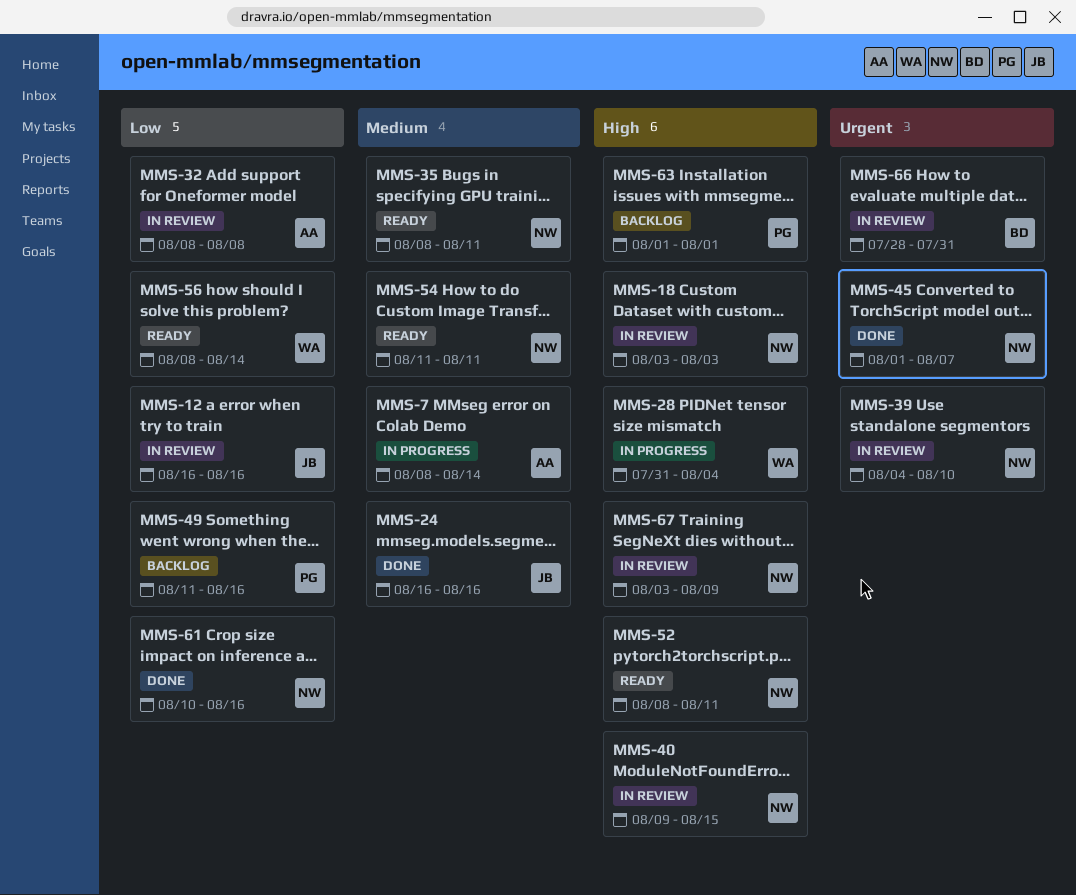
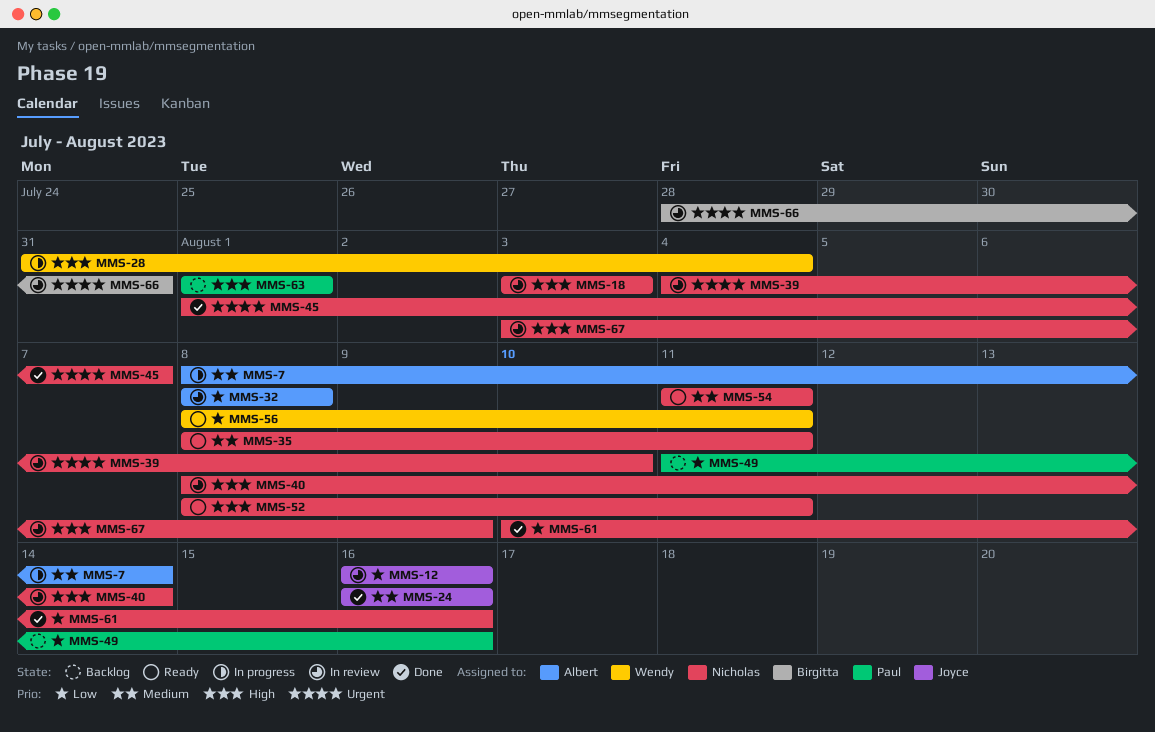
MMS-40, start: Aug 9 -> Aug 8
MMS-40, due: Aug 15 -> Aug 14
MMS-56, due: Aug 14 -> Aug 11

